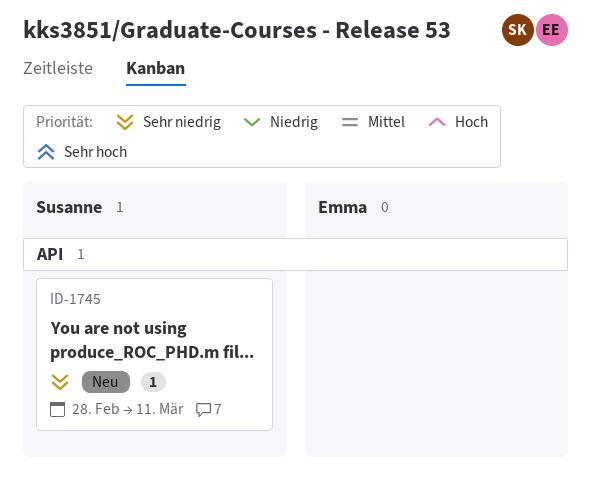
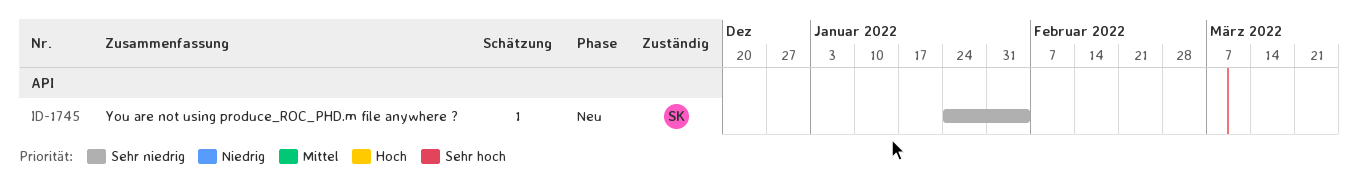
ID-1745, start: Feb 28 -> Jan 24
ID-1745, due: Mar 11 -> Feb 4

